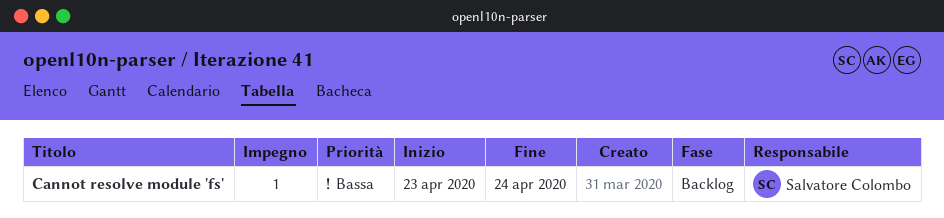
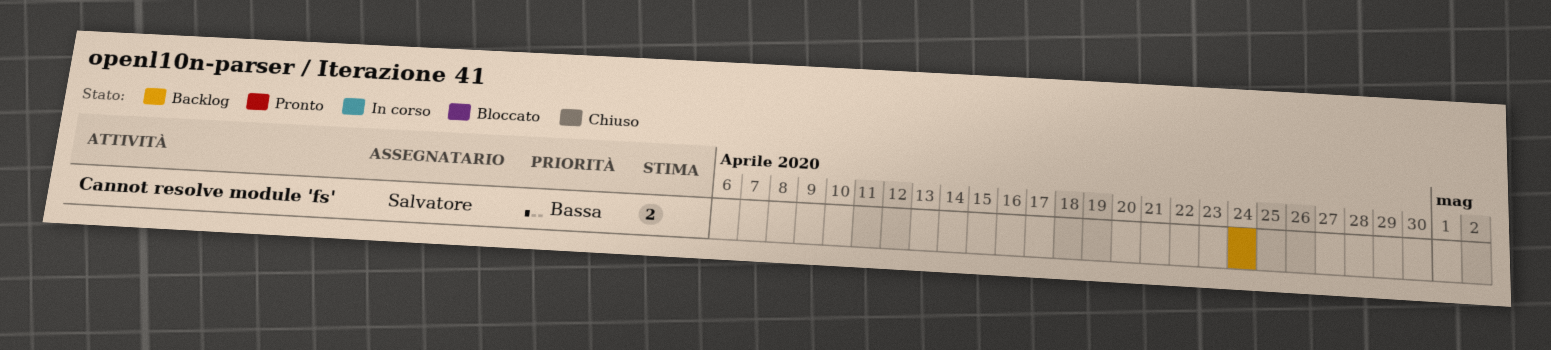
Cannot resolve module 'fs', estimate: 1 -> 2
Cannot resolve module 'fs', start: Apr 23 -> Apr 24

